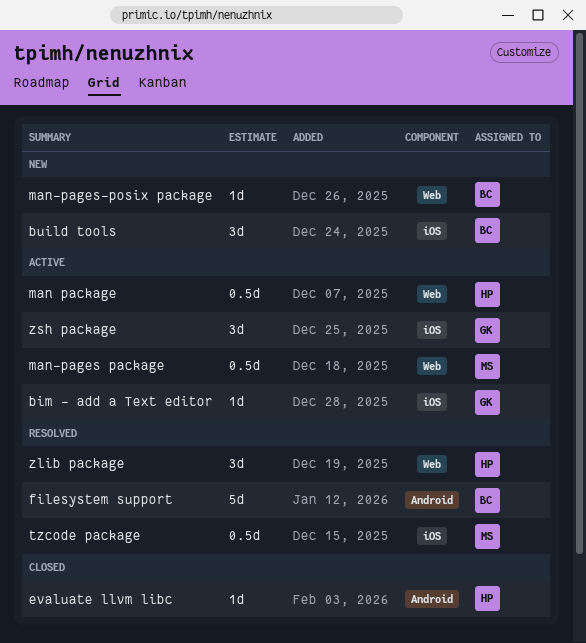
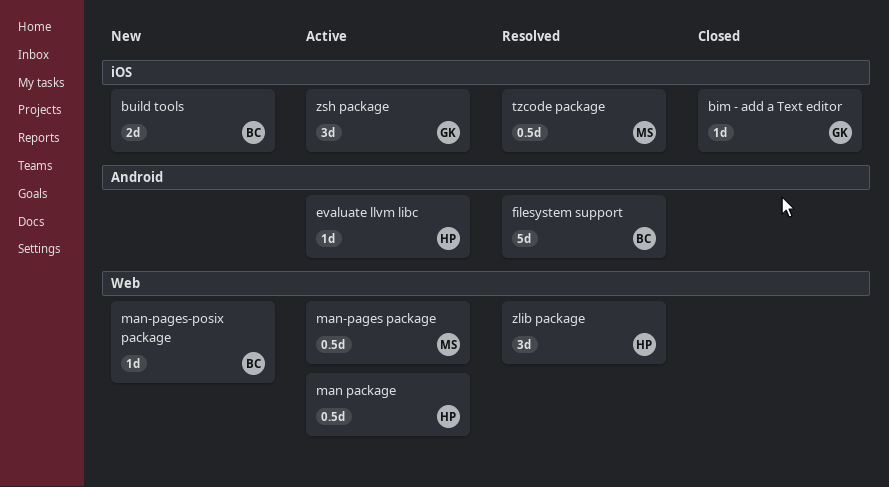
bim - add a Text editor, status: Active -> Closed
build tools, estimate: 3d -> 2d
evaluate llvm libc, status: Closed -> Active

